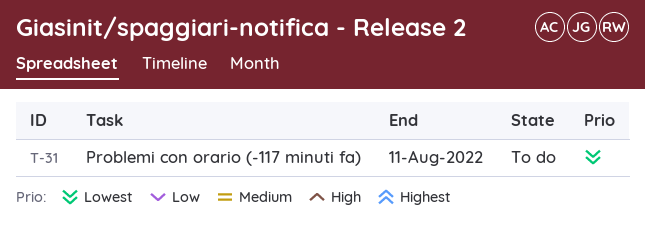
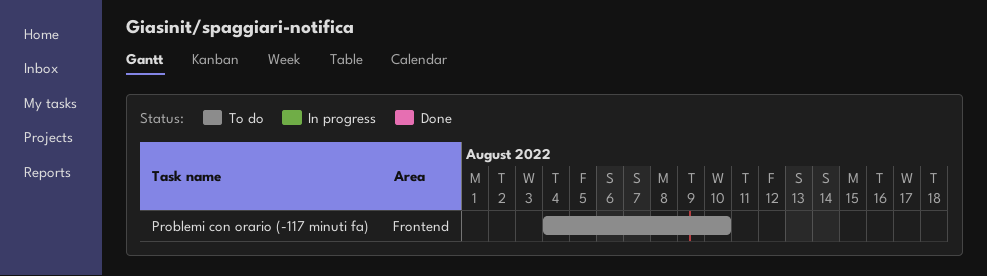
Problemi con orario (-117 minuti fa), due: Aug 11 -> Aug 10

